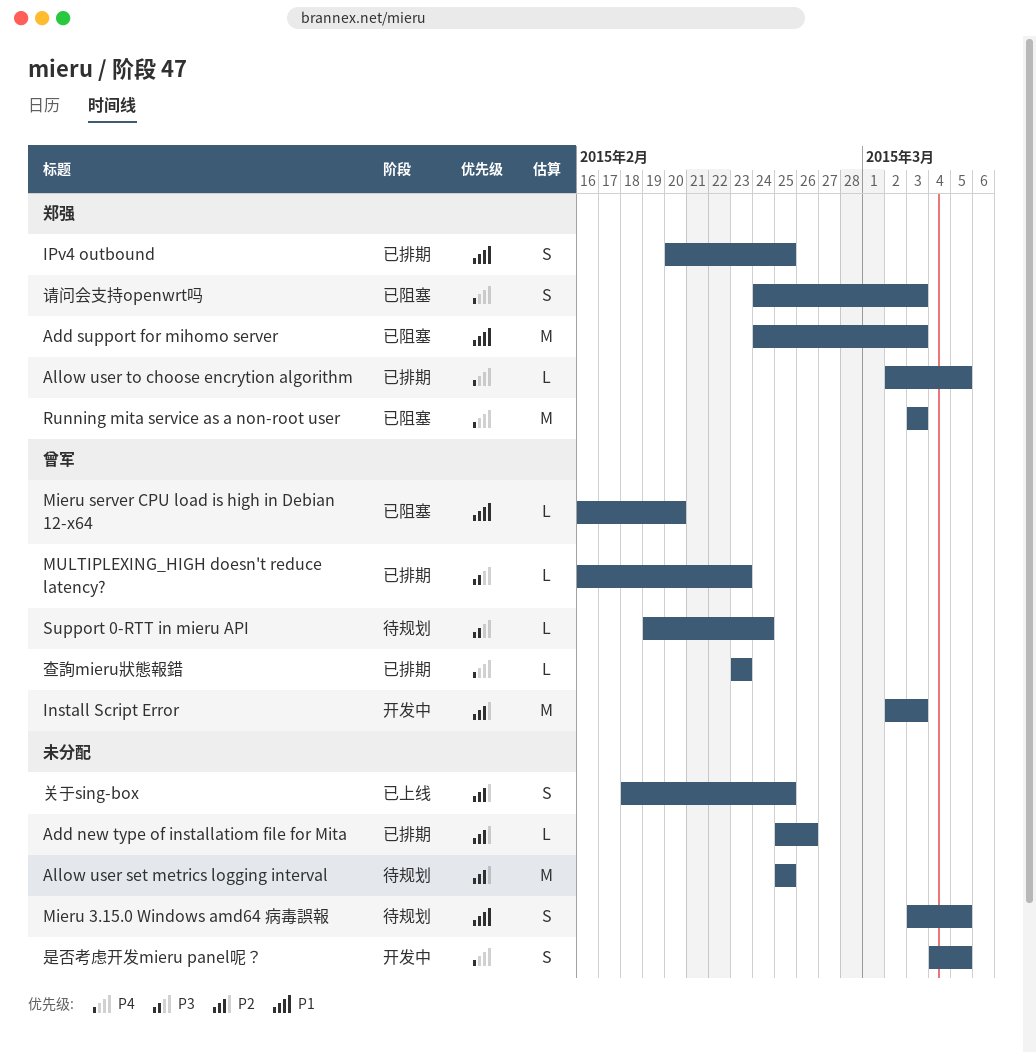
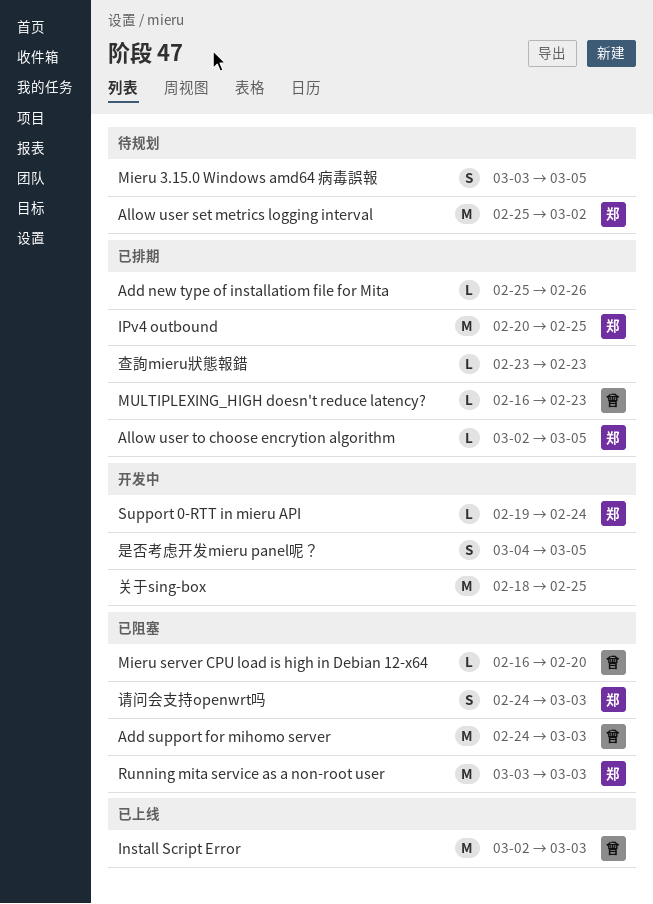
Add support for mihomo server, owner: 郑强 -> 曾军
Allow user set metrics logging interval, owner: none -> 郑强
Allow user set metrics logging interval, due: Feb 25 -> Mar 2
Install Script Error, status: 开发中 -> 已上线
IPv4 outbound, estimate: S -> M
Support 0-RTT in mieru API, status: 待规划 -> 开发中
Support 0-RTT in mieru API, owner: 曾军 -> 郑强
关于sing-box, status: 已上线 -> 开发中
关于sing-box, estimate: S -> M
查詢mieru狀態報錯, owner: 曾军 -> none

